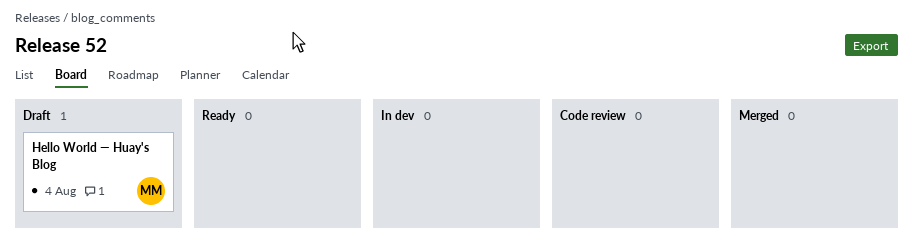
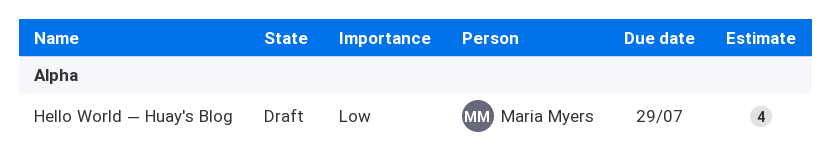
Hello World — Huay's Blog, estimate: 1 -> 4
Hello World — Huay's Blog, due: Aug 4 -> Jul 29

